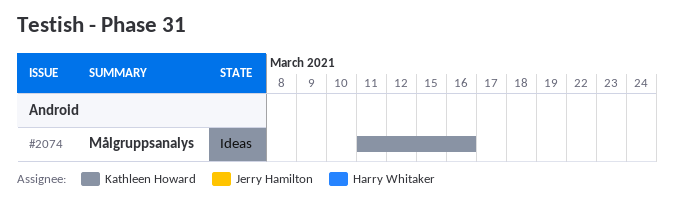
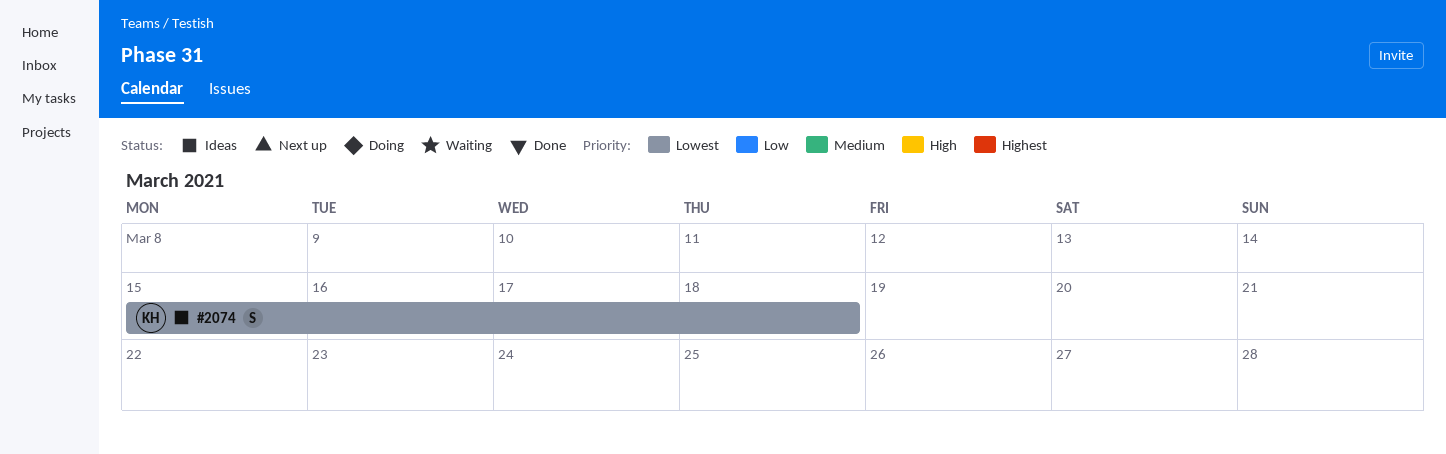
#2074, start: Mar 11 -> Mar 15
#2074, due: Mar 16 -> Mar 18

